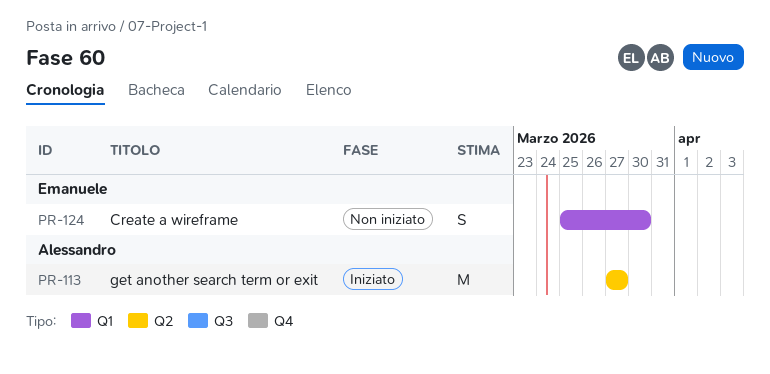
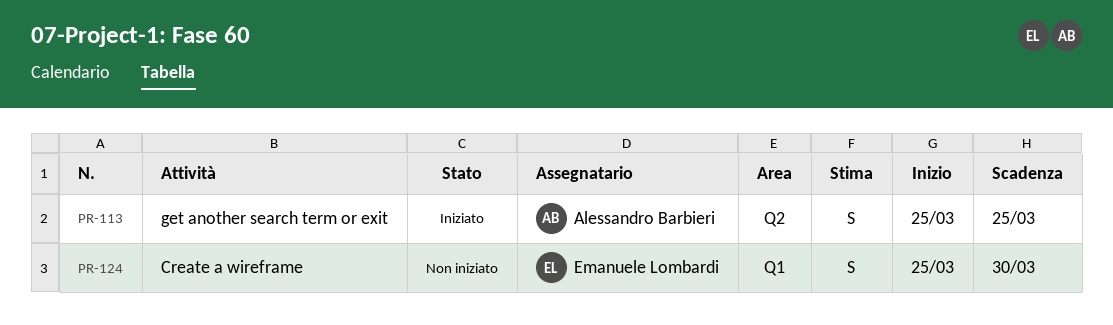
PR-113, estimate: M -> S
PR-113, start: Mar 27 -> Mar 25
PR-113, due: Mar 27 -> Mar 25

